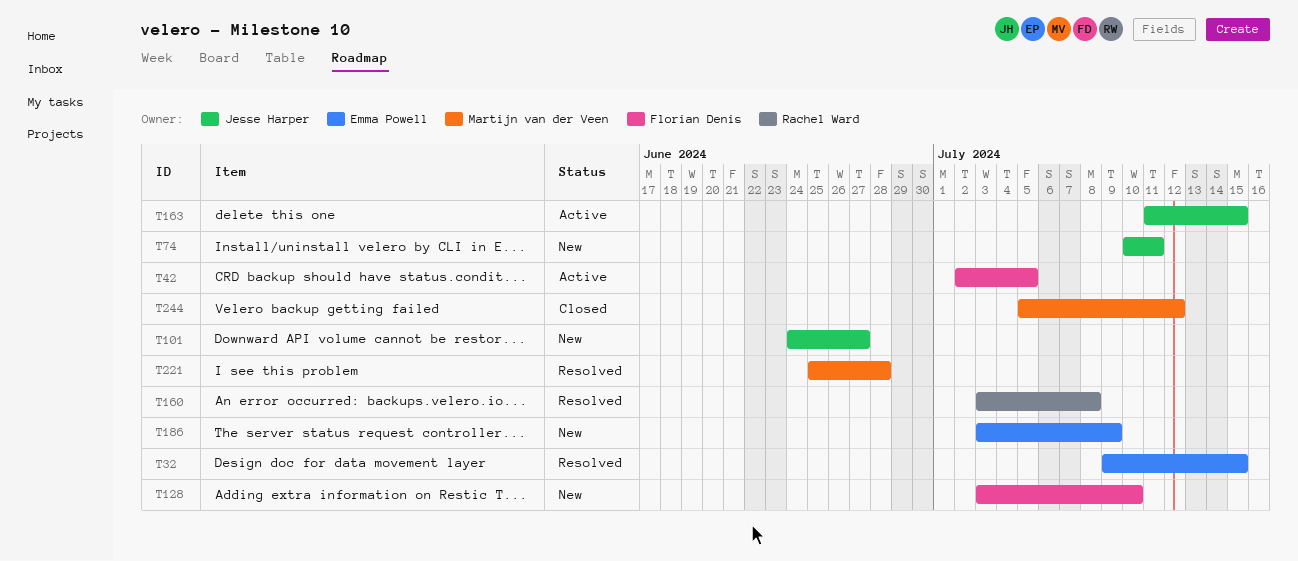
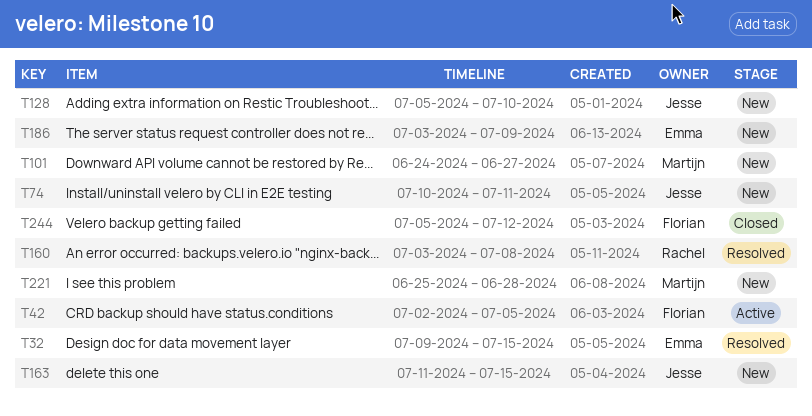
T101, owner: Jesse Harper -> Martijn van der Veen
T128, owner: Florian Denis -> Jesse Harper
T128, start: Jul 3 -> Jul 5
T163, status: Active -> New
T221, status: Resolved -> New
T244, owner: Martijn van der Veen -> Florian Denis

